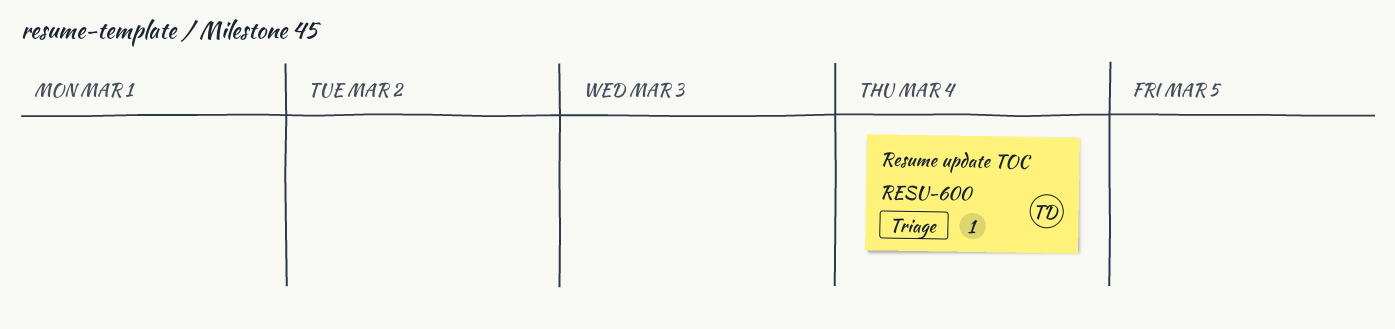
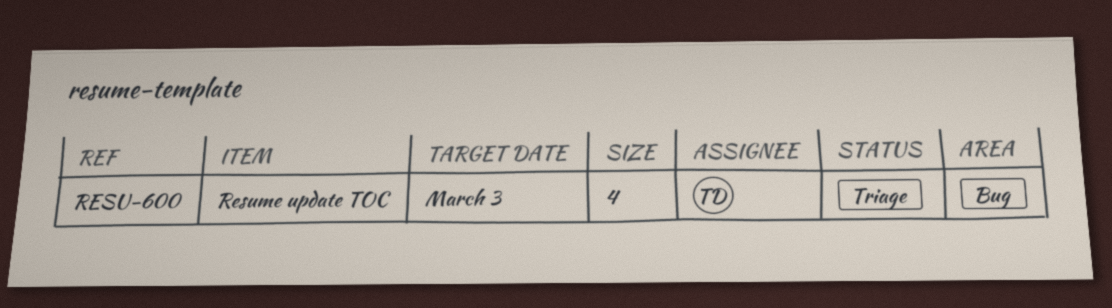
RESU-600, estimate: 1 -> 4
RESU-600, due: Mar 4 -> Mar 3

